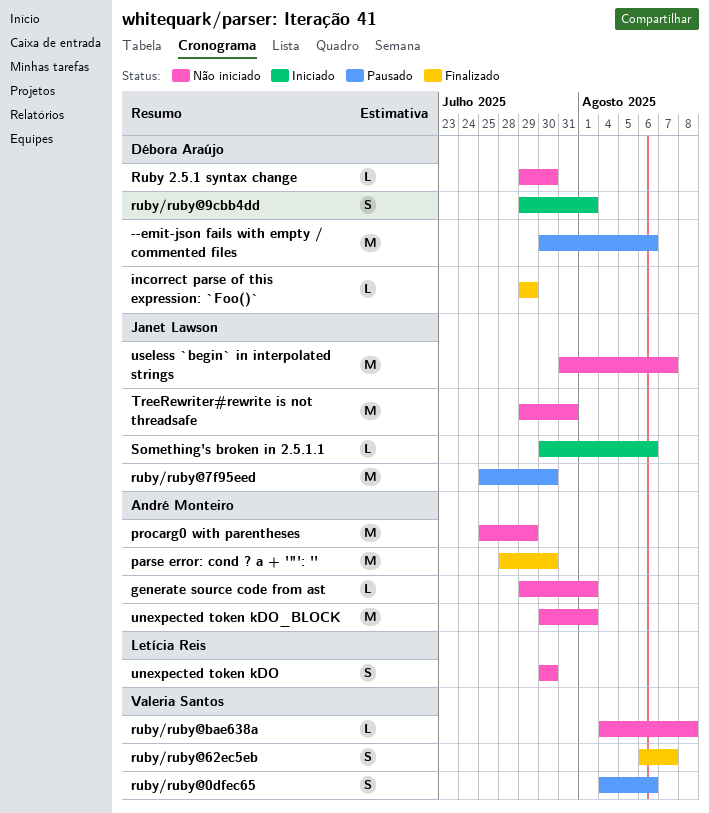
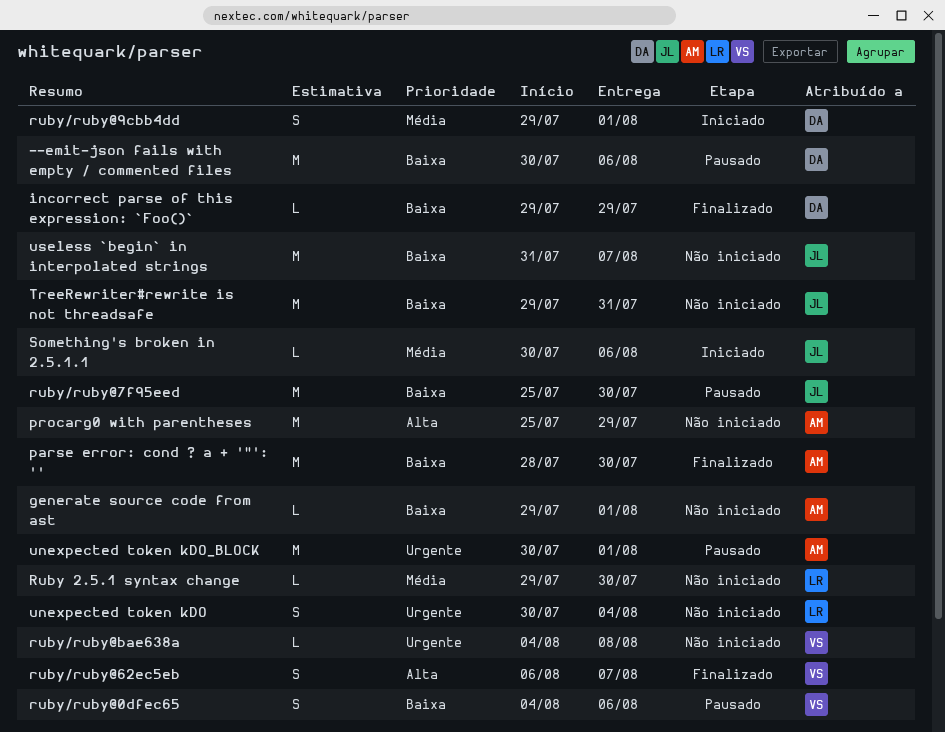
Ruby 2.5.1 syntax change, owner: Débora Araújo -> Letícia Reis
unexpected token kDO, due: Jul 30 -> Aug 4
unexpected token kDO_BLOCK, status: Não iniciado -> Pausado

